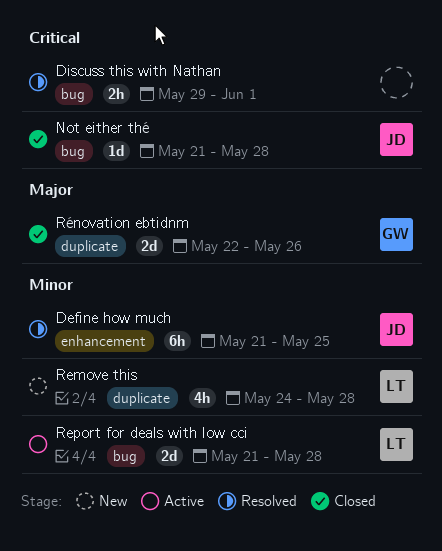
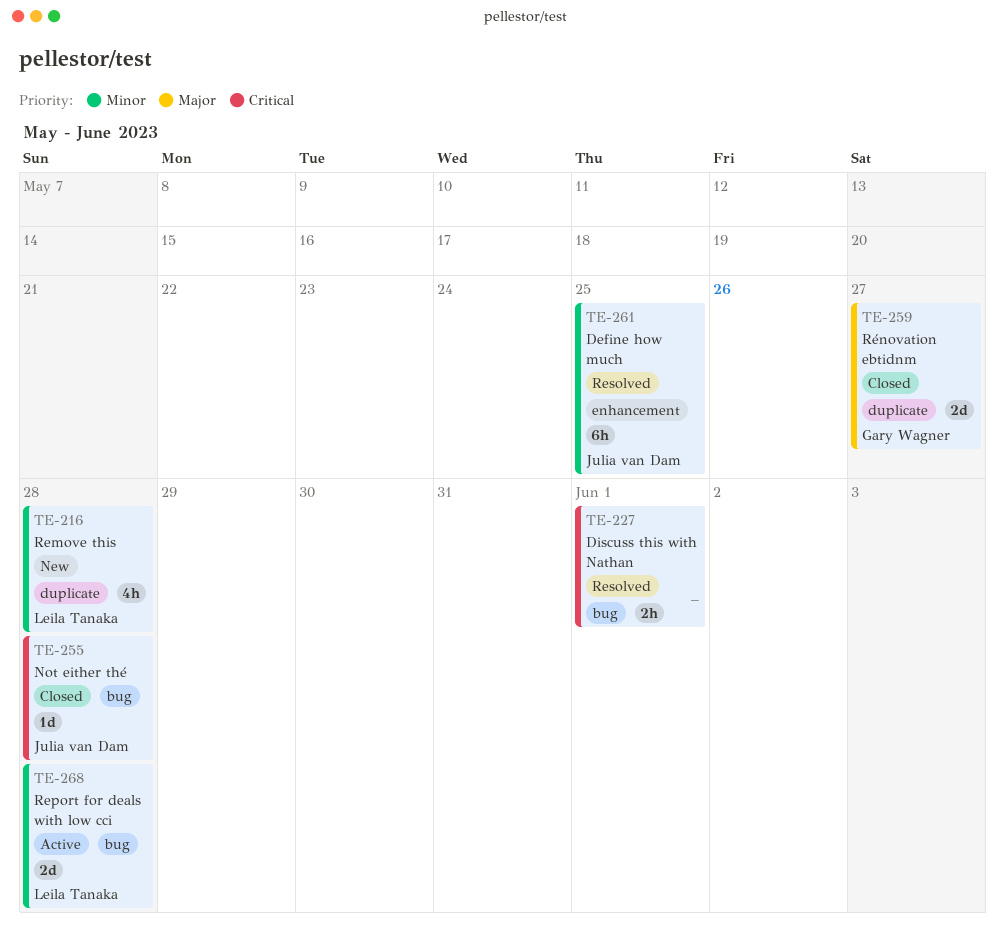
Rénovation ebtidnm, due: May 26 -> May 27

